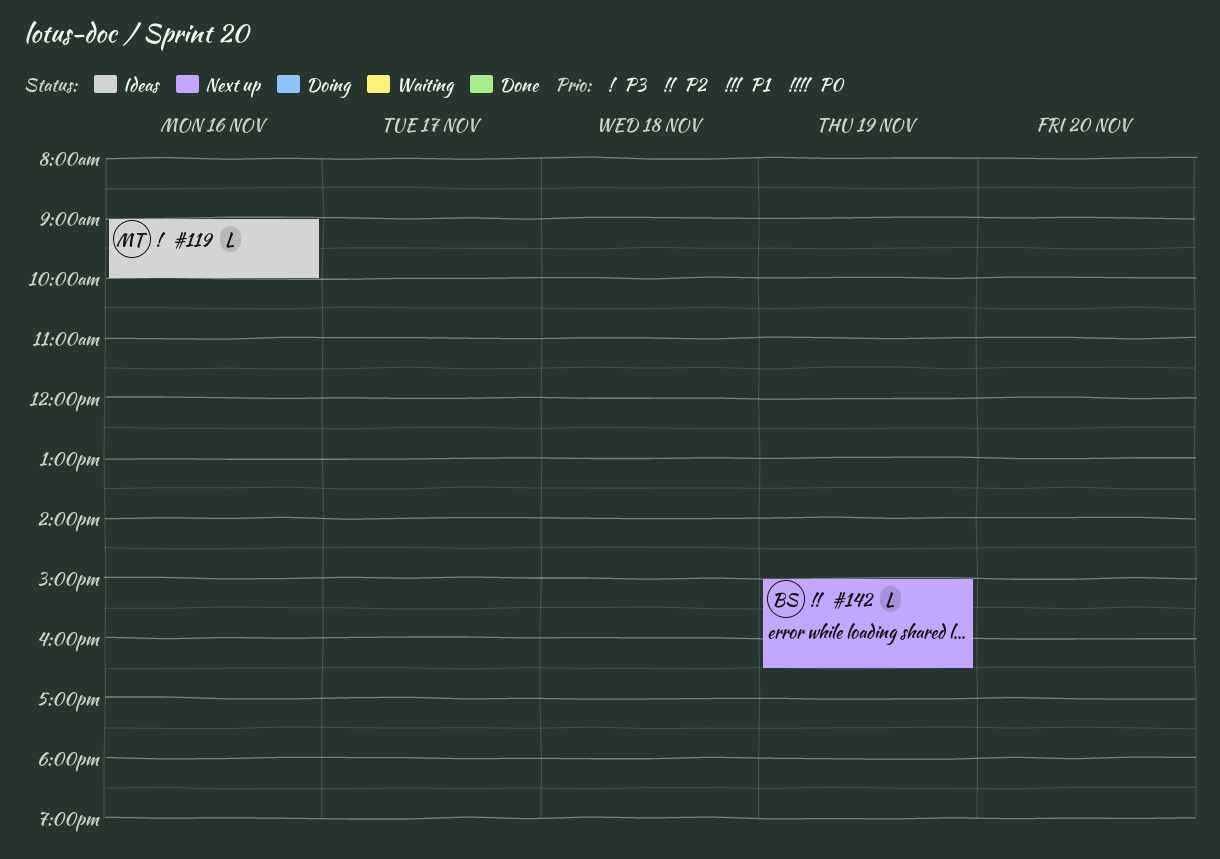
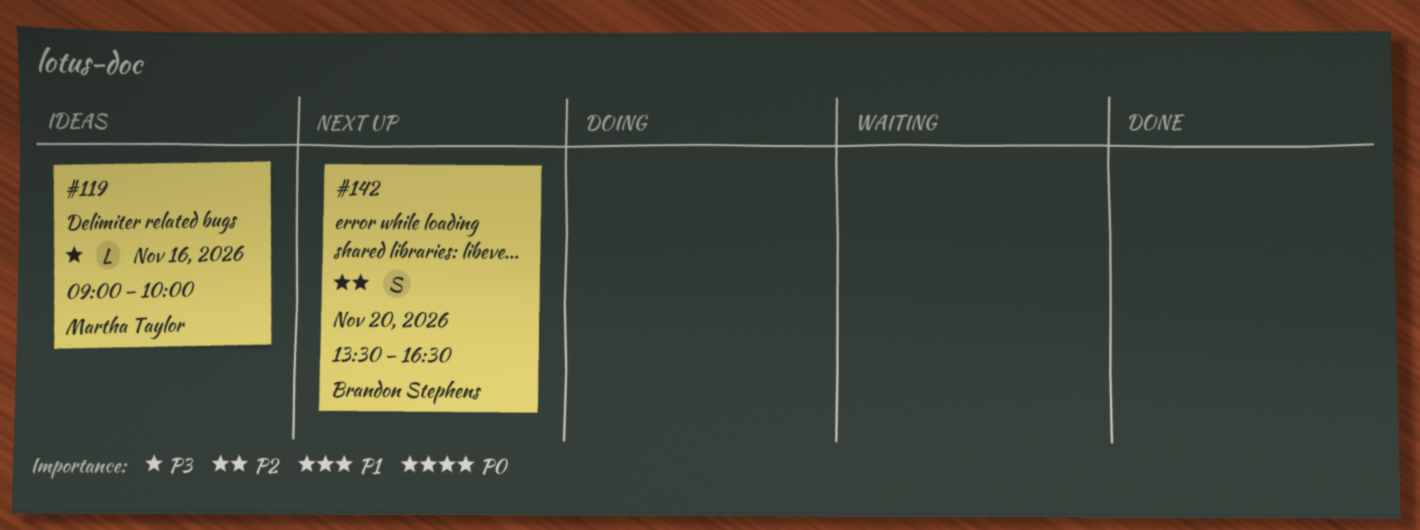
#142, estimate: L -> S
#142, day: Nov 19 -> Nov 20
#142, begins: 15:00 -> 13:30

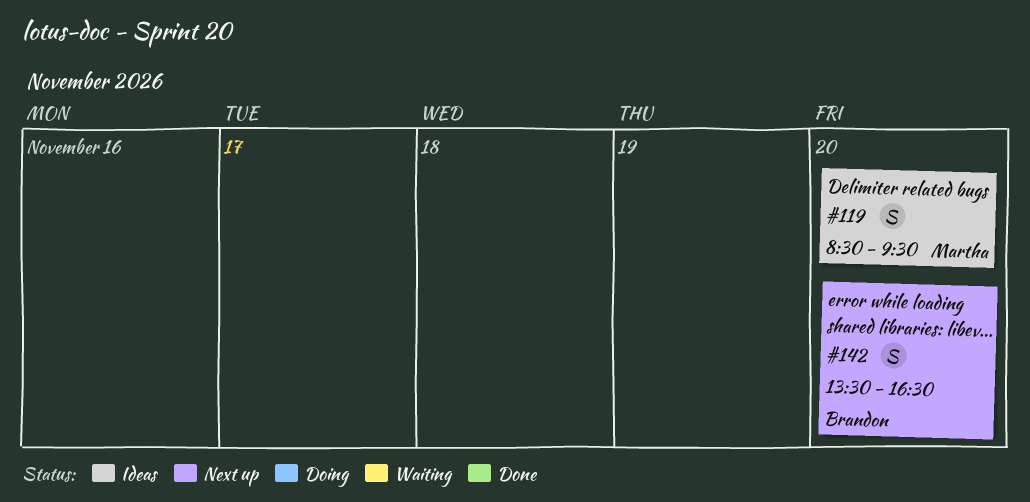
#119, estimate: L -> S
#119, day: Nov 16 -> Nov 20
#119, begins: 09:00 -> 08:30
#119, ends: 10:00 -> 09:30

